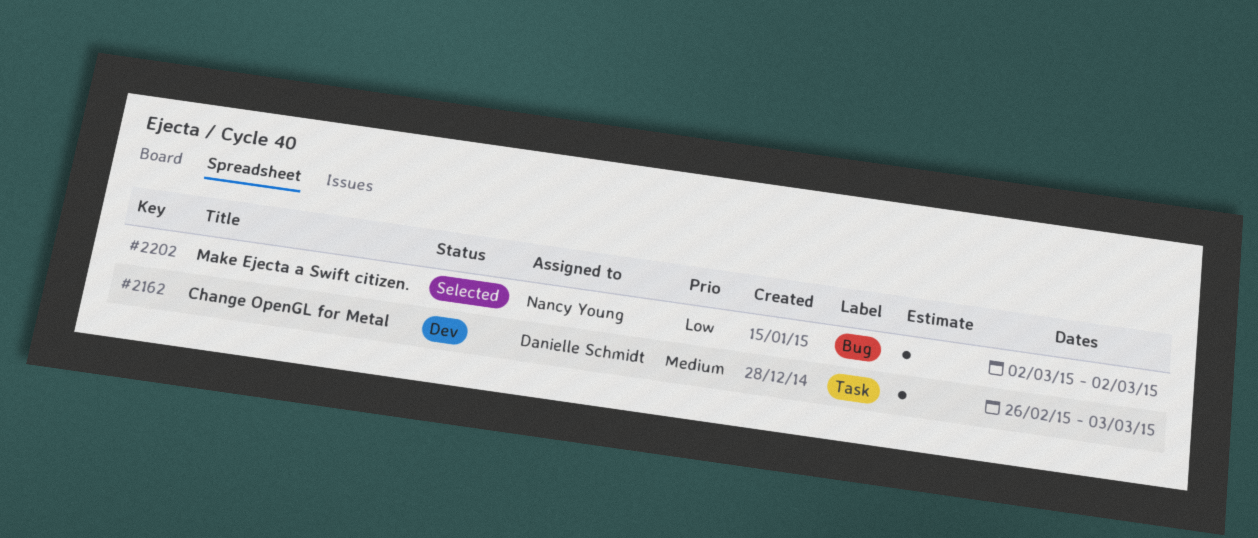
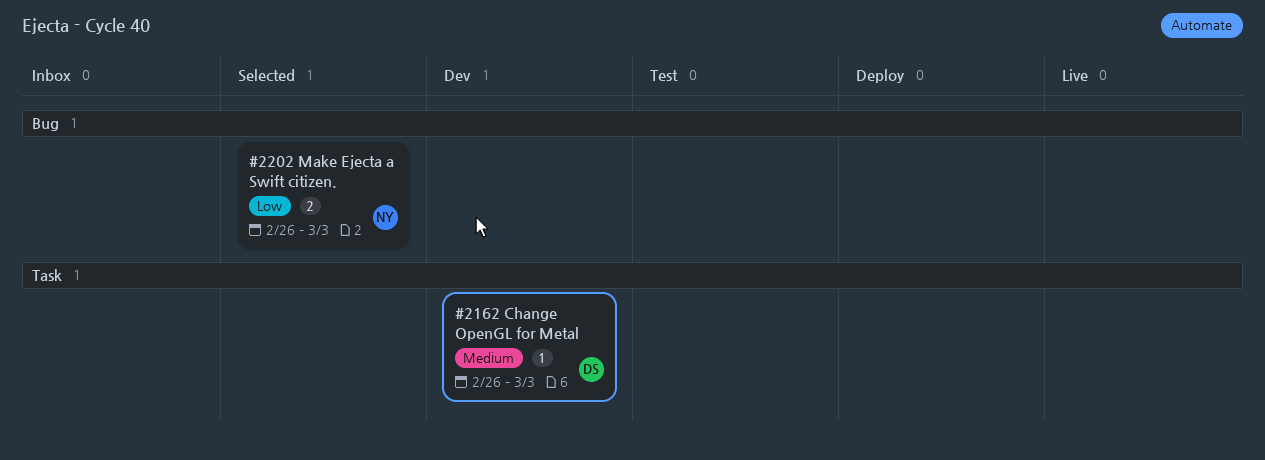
#2202, estimate: 1 -> 2
#2202, start: Mar 2 -> Feb 26
#2202, due: Mar 2 -> Mar 3

